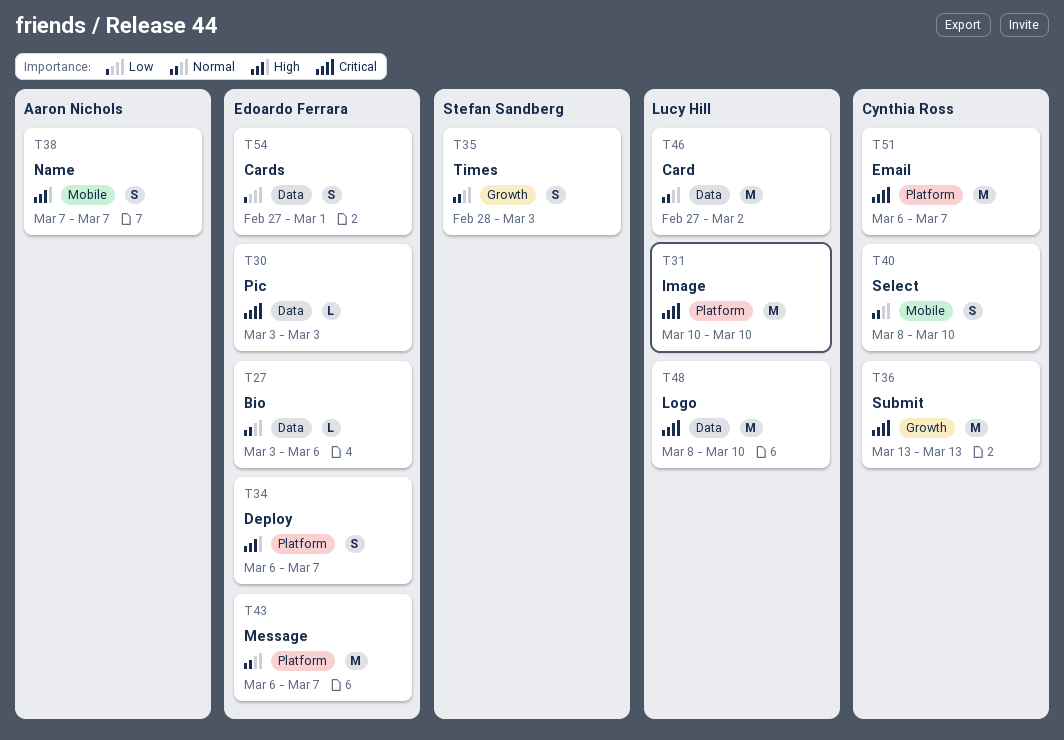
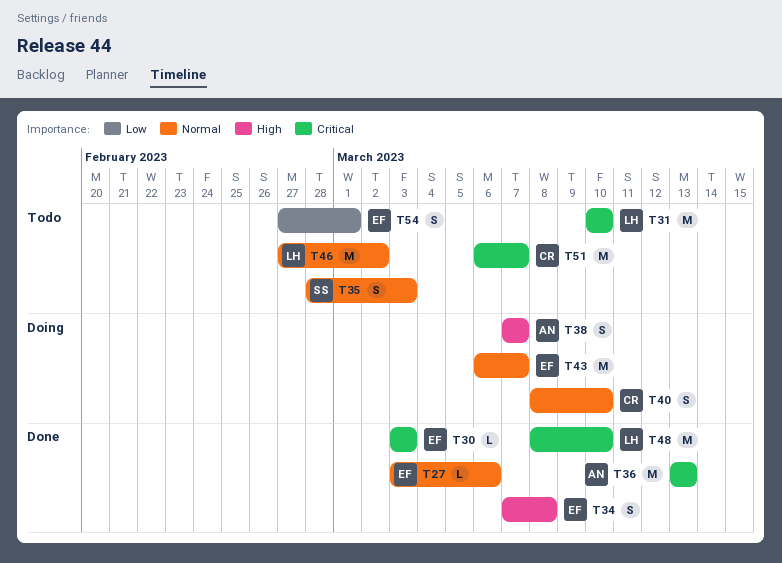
T34, start: Mar 6 -> Mar 7
T34, due: Mar 7 -> Mar 8
T36, owner: Cynthia Ross -> Aaron Nichols

